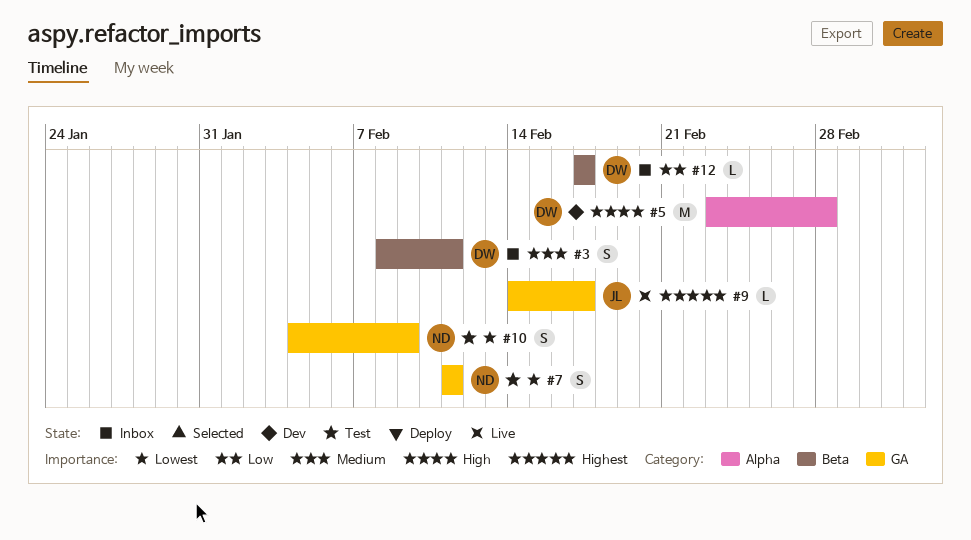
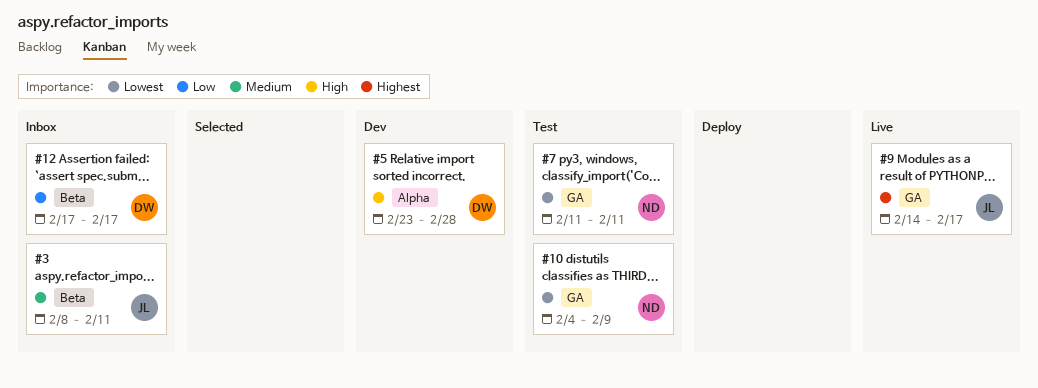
#3, owner: DW -> JL

